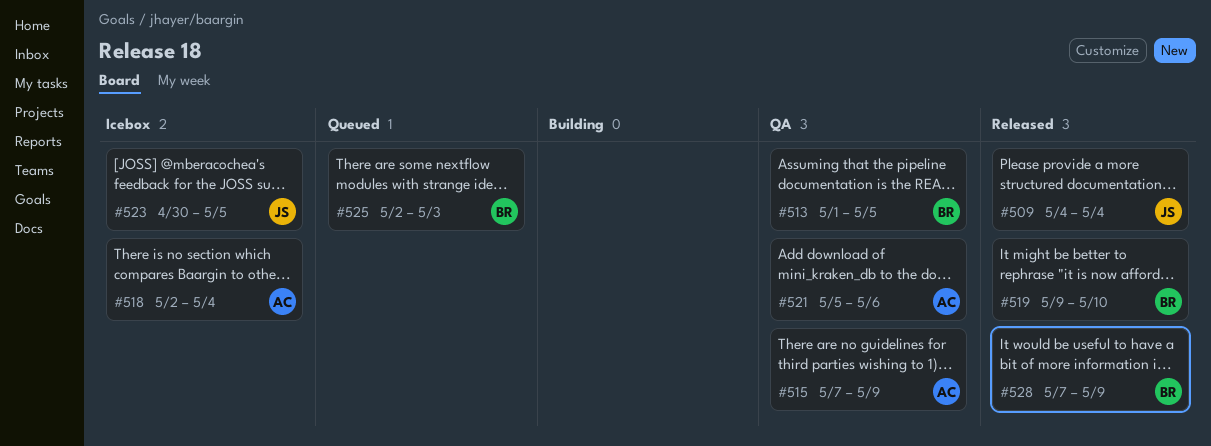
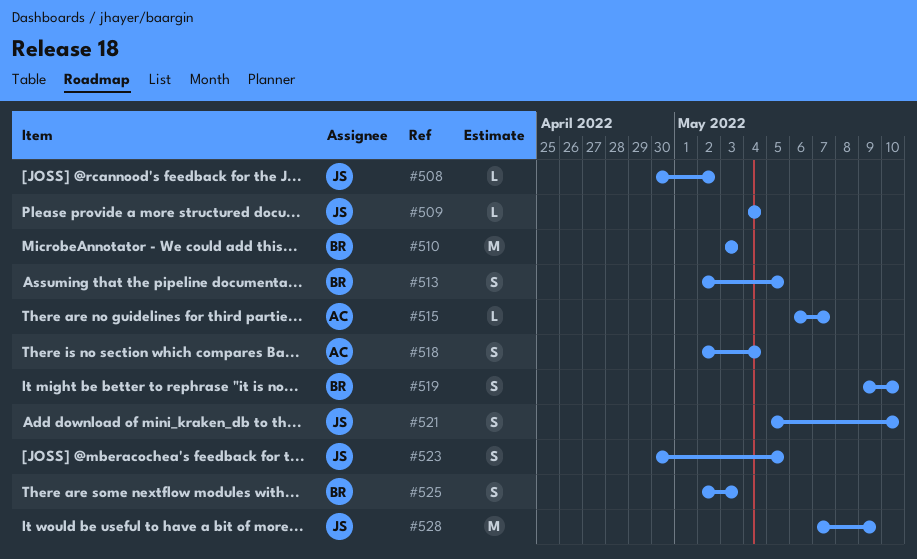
#508: none -> present
#510: none -> present
#513, start: May 1 -> May 2
#515, start: May 7 -> May 6
#515, due: May 9 -> May 7
#521, owner: AC -> JS
#521, due: May 6 -> May 10
#528, owner: BR -> JS

